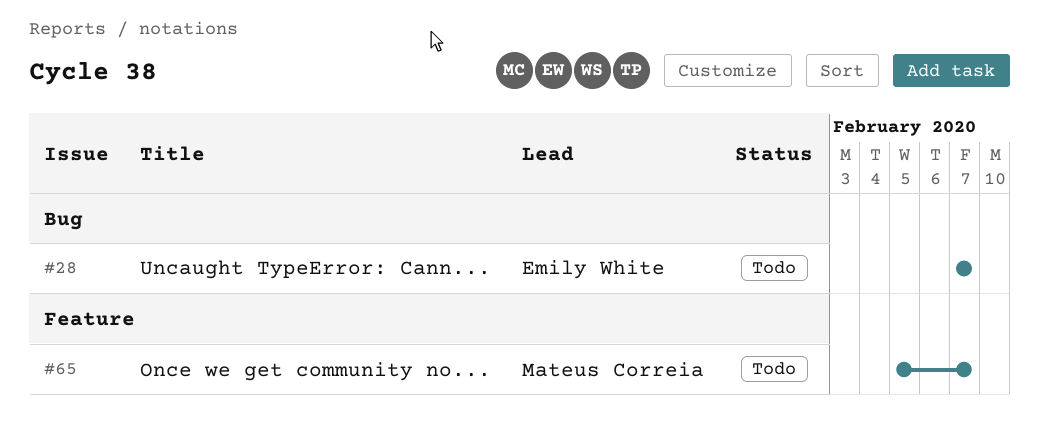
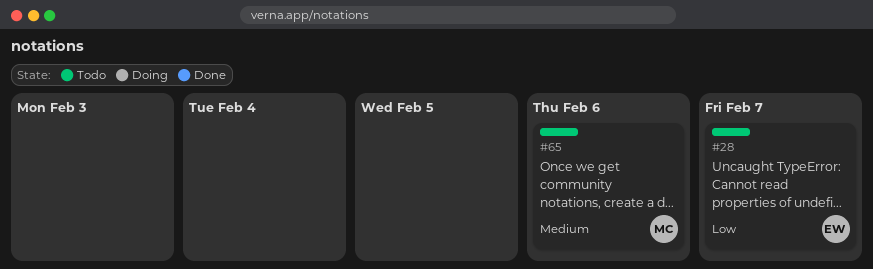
#65, due: Feb 7 -> Feb 6

